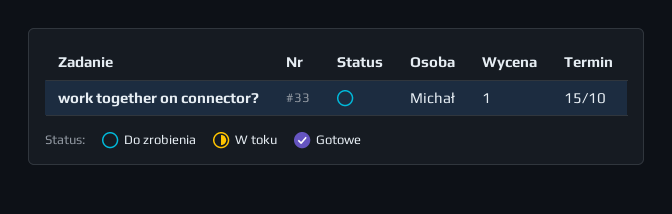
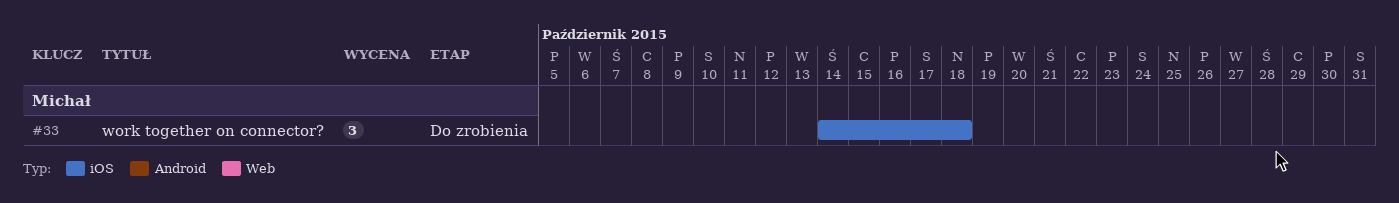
#33, estimate: 1 -> 3
#33, due: Oct 15 -> Oct 18

